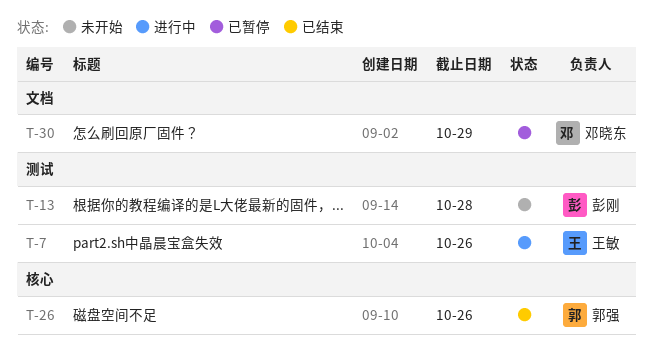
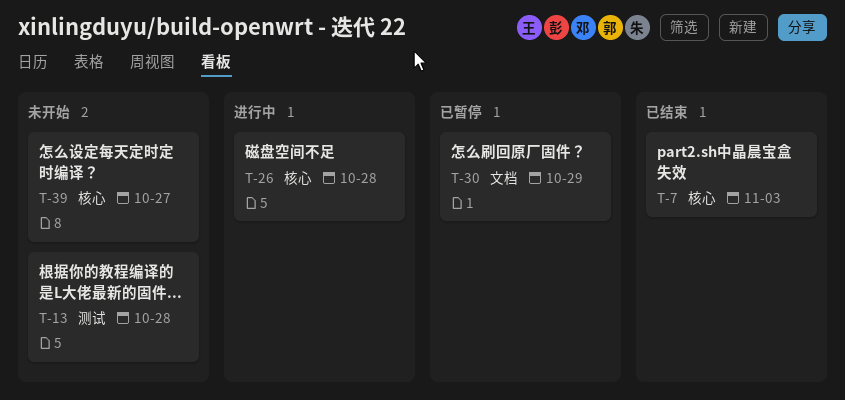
T-7, status: 进行中 -> 已结束
T-7, label: 测试 -> 核心
T-7, due: Oct 26 -> Nov 3
T-26, status: 已结束 -> 进行中
T-26, due: Oct 26 -> Oct 28
T-39: none -> present

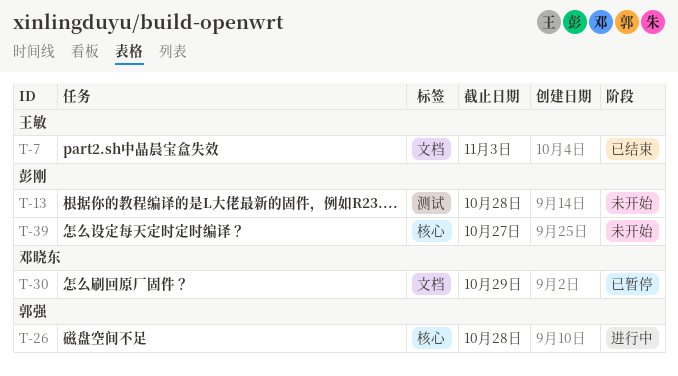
T-7, label: 核心 -> 文档

